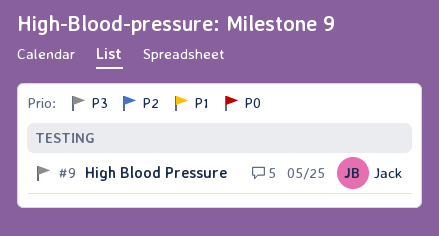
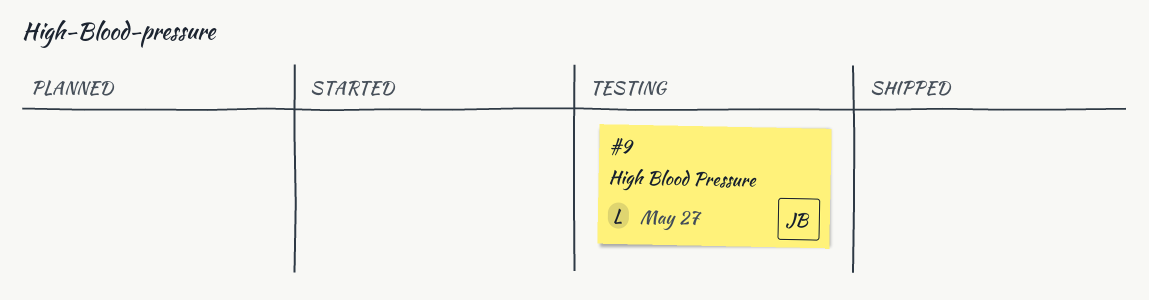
#9, due: May 25 -> May 27

